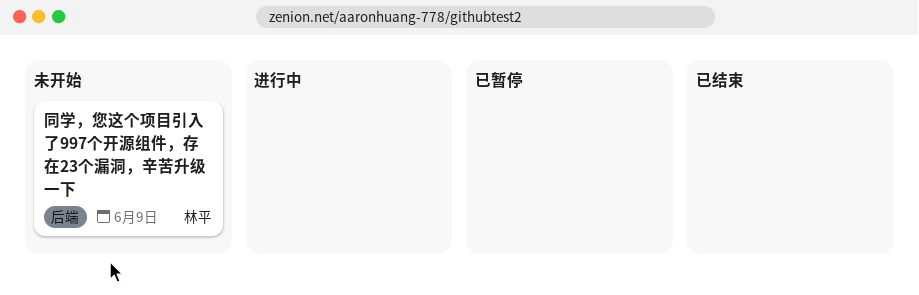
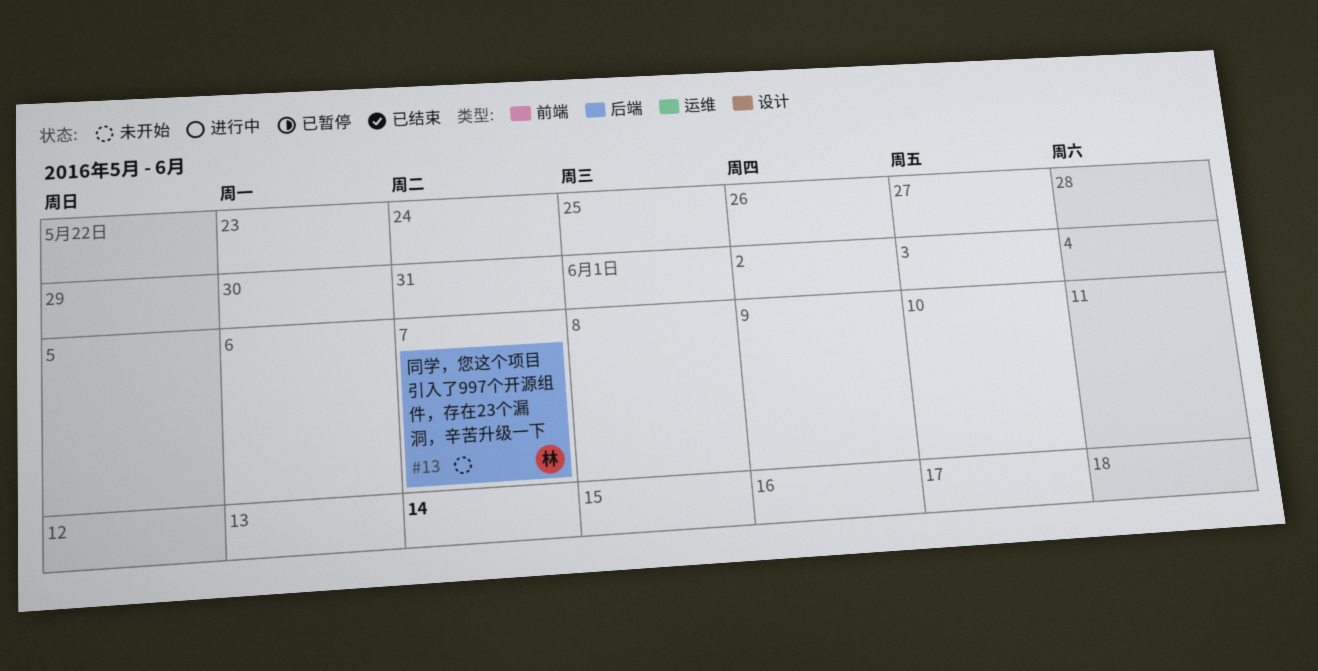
同学，您这个项目引入了997个开源组件，存在23个漏洞，辛苦升级一下, due: Jun 9 -> Jun 7

